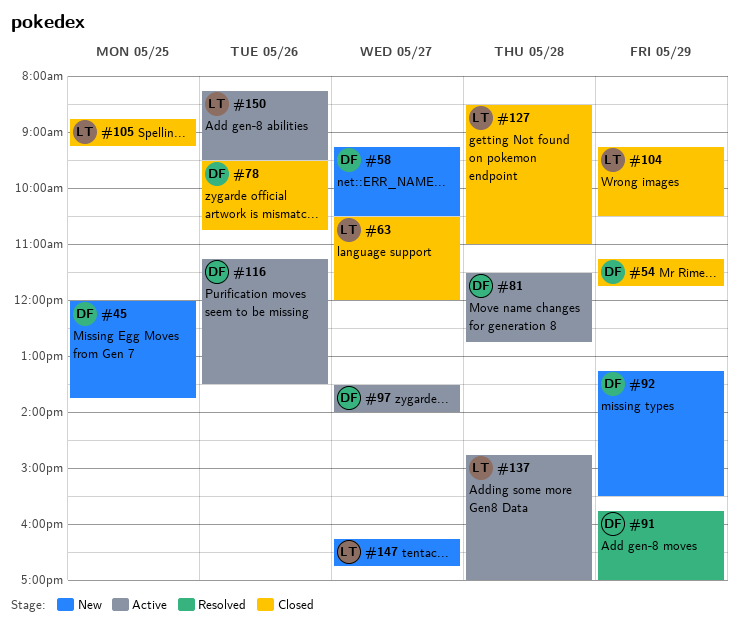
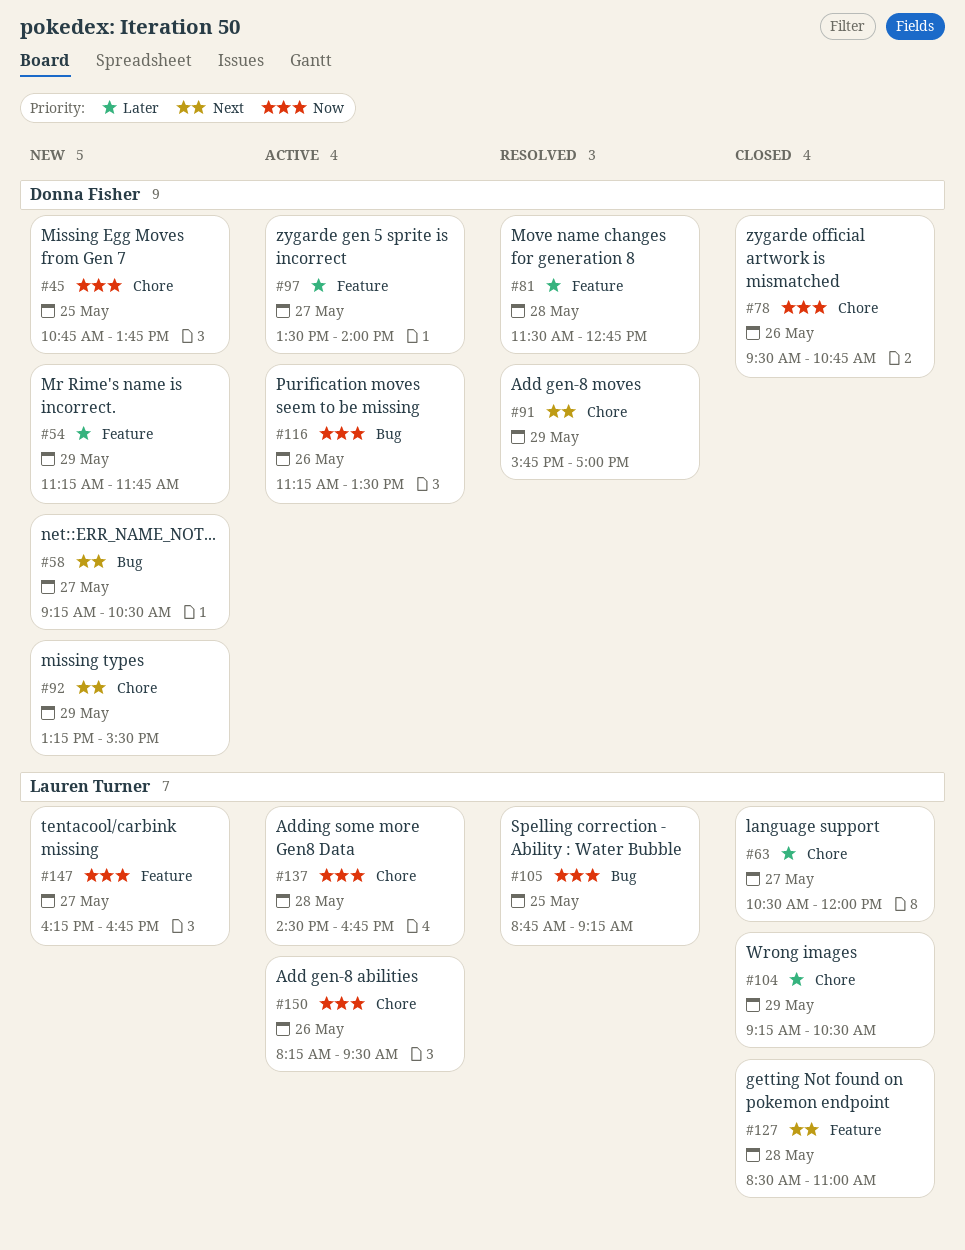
#45, begins: 12:00 -> 10:45
#54, status: Closed -> New
#81, status: Active -> Resolved
#105, status: Closed -> Resolved
#137, begins: 14:45 -> 14:30
#137, ends: 17:00 -> 16:45

